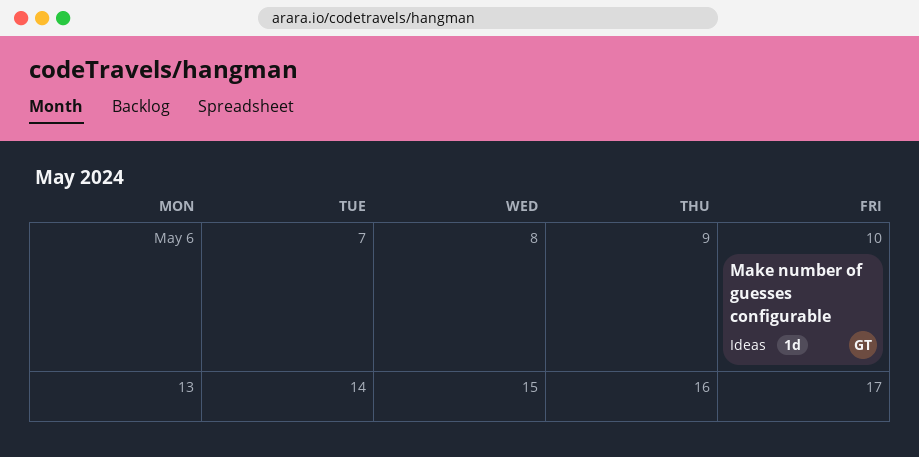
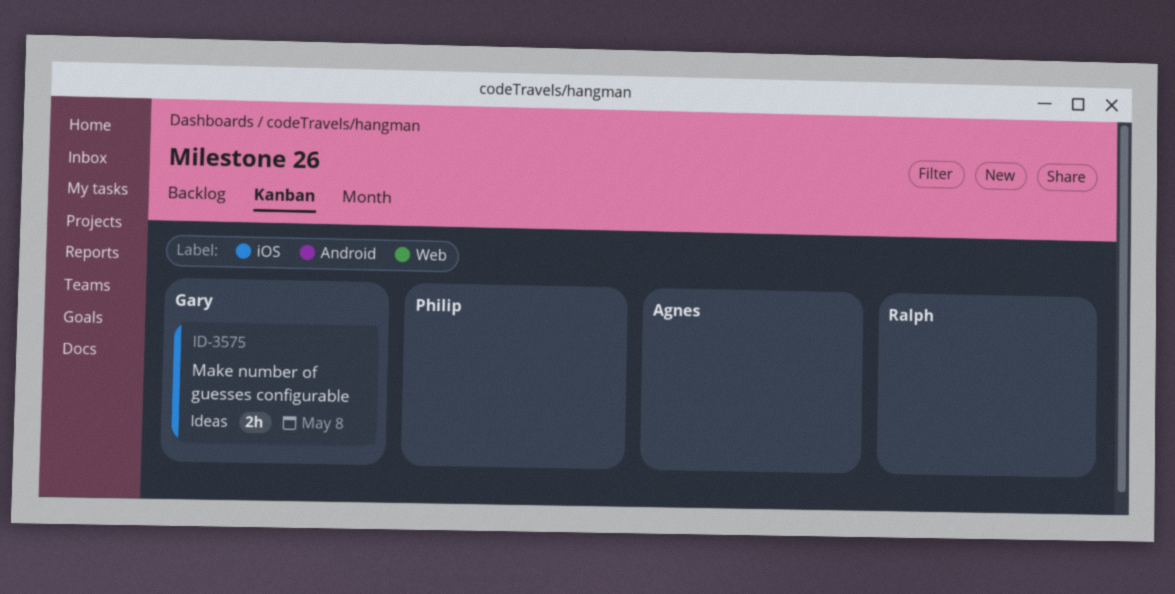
Make number of guesses configurable, estimate: 1d -> 2h
Make number of guesses configurable, due: May 10 -> May 8

